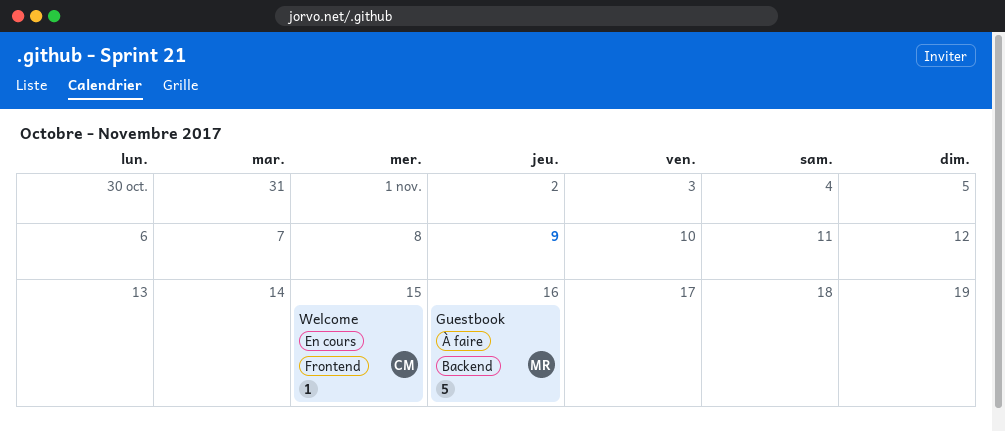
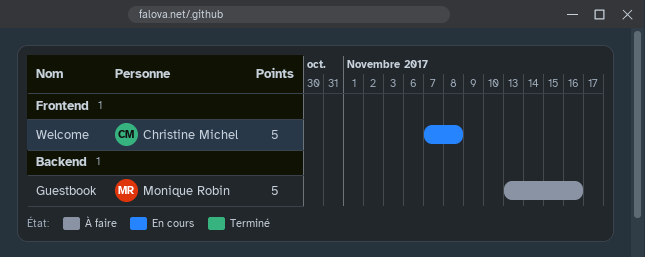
Welcome, estimate: 1 -> 5
Welcome, due: Nov 15 -> Nov 8

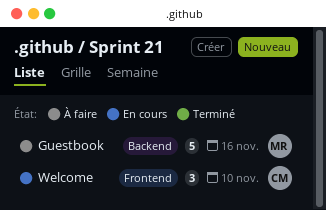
Welcome, estimate: 5 -> 3
Welcome, due: Nov 8 -> Nov 10

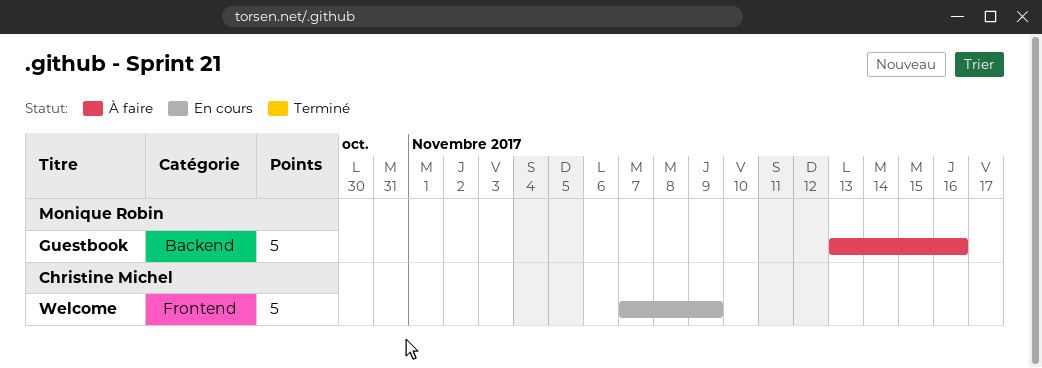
Welcome, estimate: 3 -> 5
Welcome, due: Nov 10 -> Nov 9

